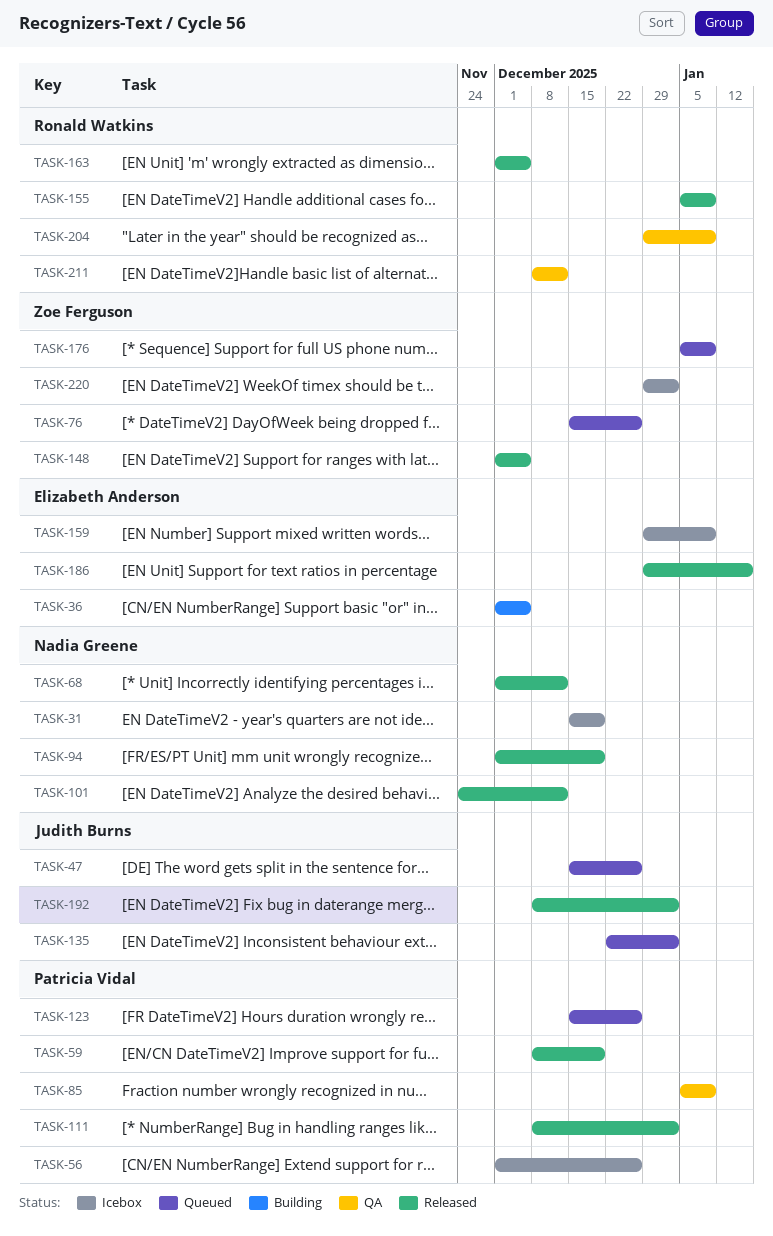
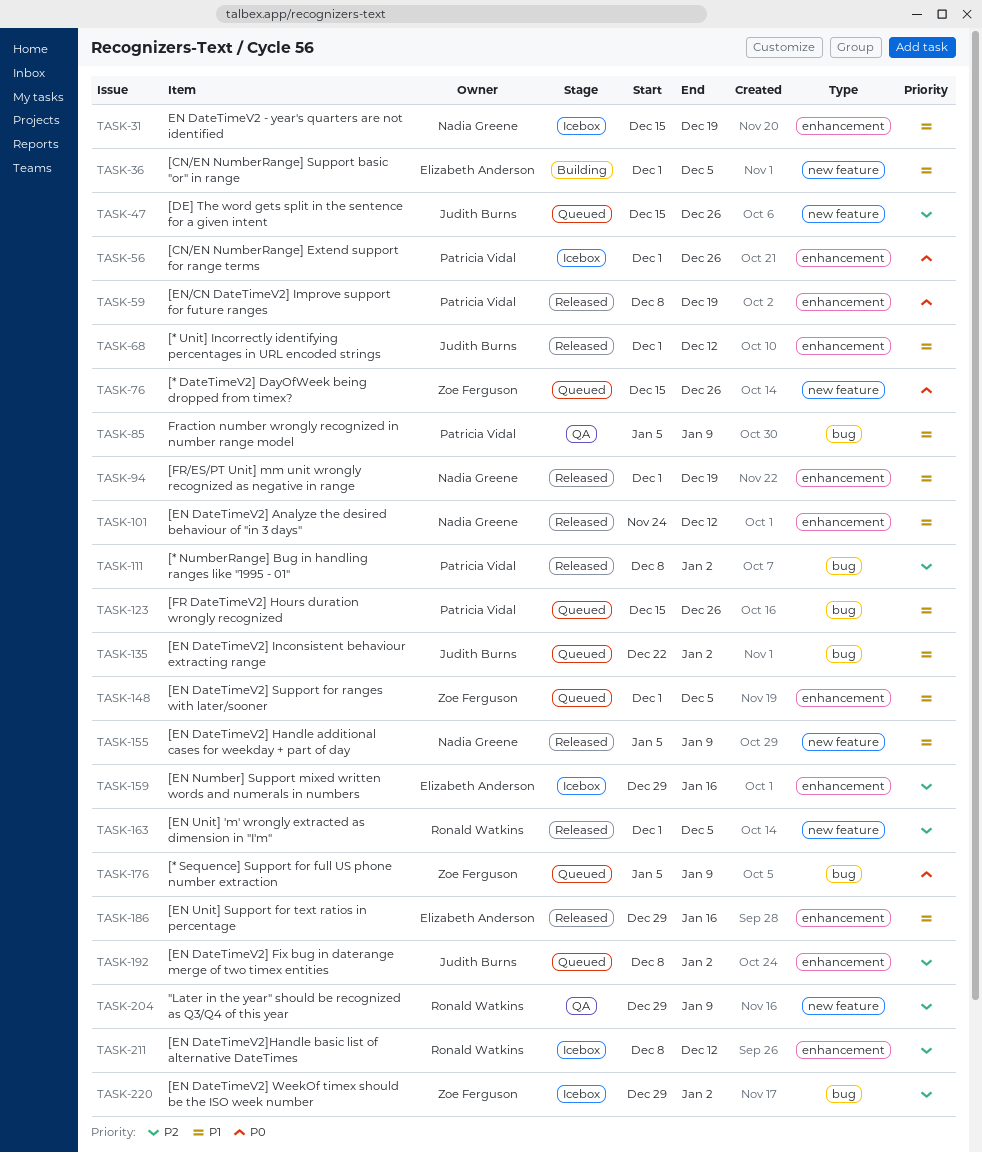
TASK-68, owner: Nadia Greene -> Judith Burns
TASK-148, status: Released -> Queued
TASK-155, owner: Ronald Watkins -> Nadia Greene
TASK-159, due: Jan 9 -> Jan 16
TASK-192, status: Released -> Queued
TASK-211, status: QA -> Icebox

